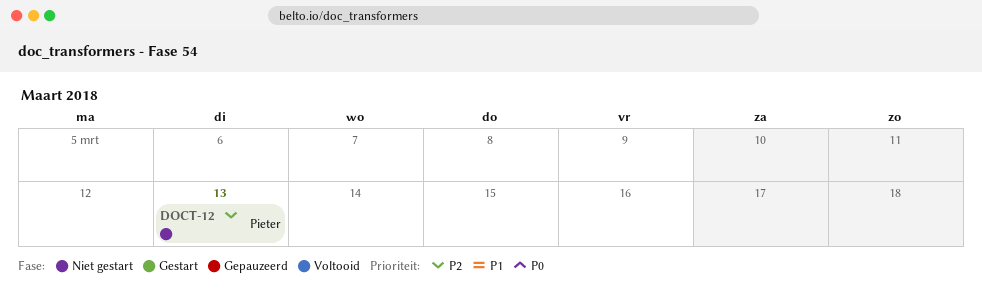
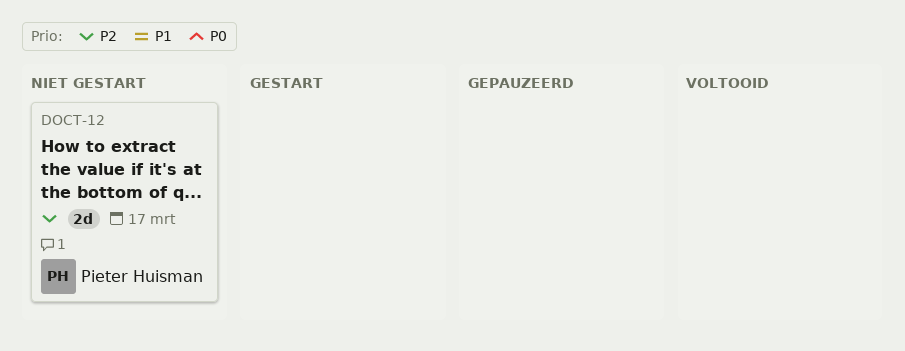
DOCT-12, due: Mar 13 -> Mar 17

